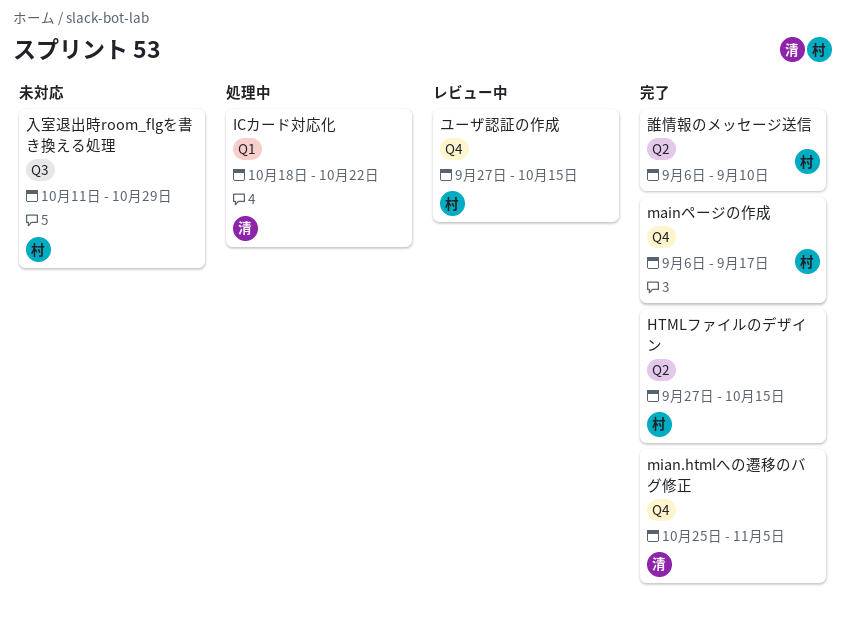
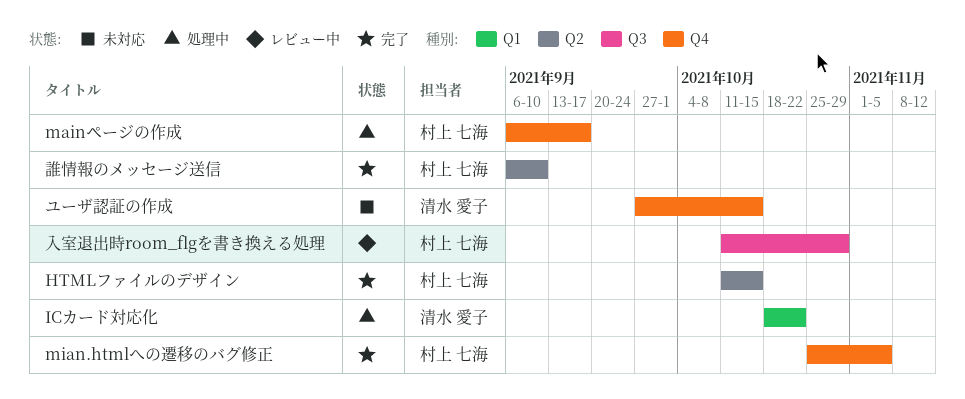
HTMLファイルのデザイン, start: Sep 27 -> Oct 11
mainページの作成, status: 完了 -> 処理中
mian.htmlへの遷移のバグ修正, owner: 清水 愛子 -> 村上 七海
ユーザ認証の作成, status: レビュー中 -> 未対応
ユーザ認証の作成, owner: 村上 七海 -> 清水 愛子
入室退出時room_flgを書き換える処理, status: 未対応 -> レビュー中

